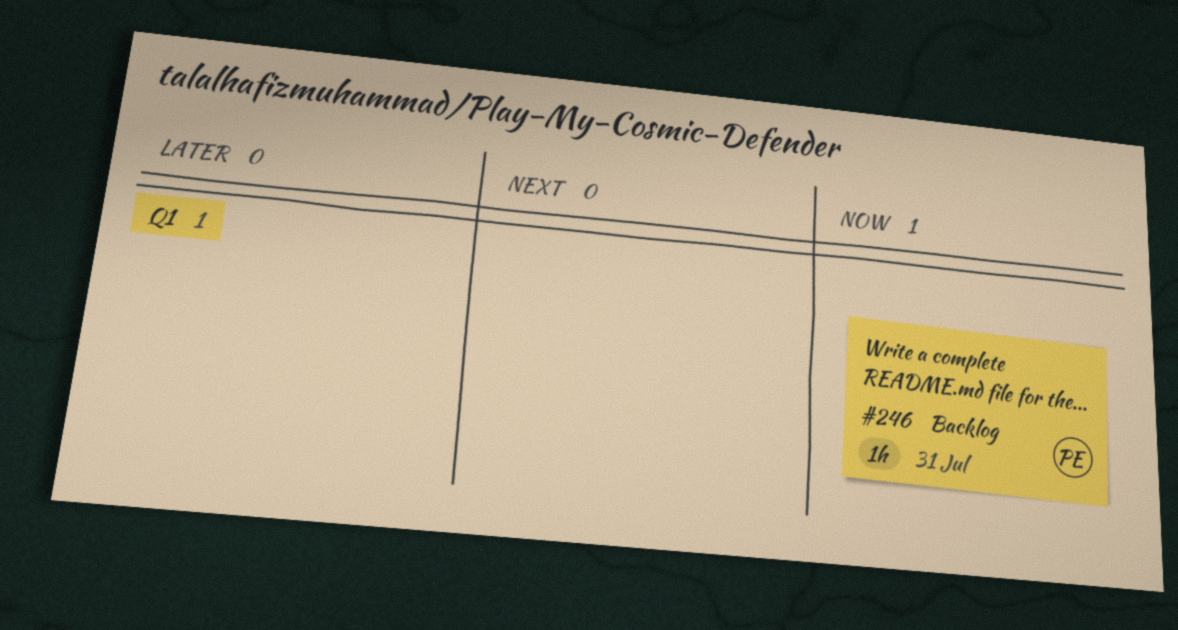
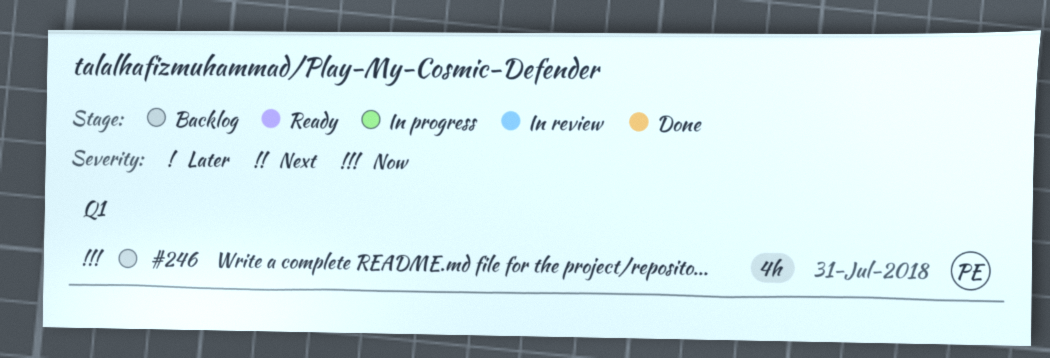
#246, estimate: 1h -> 4h

